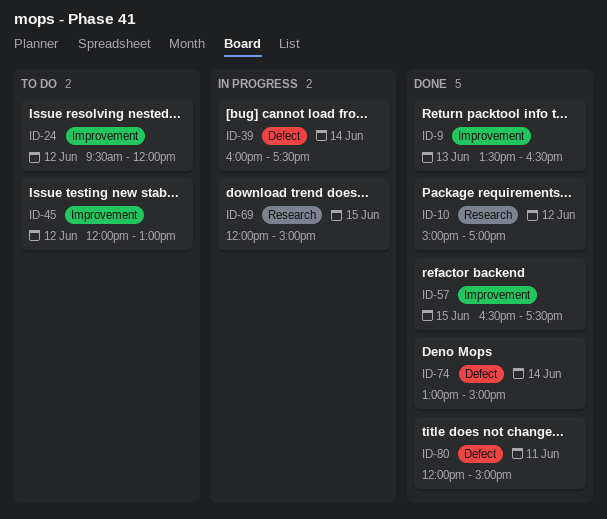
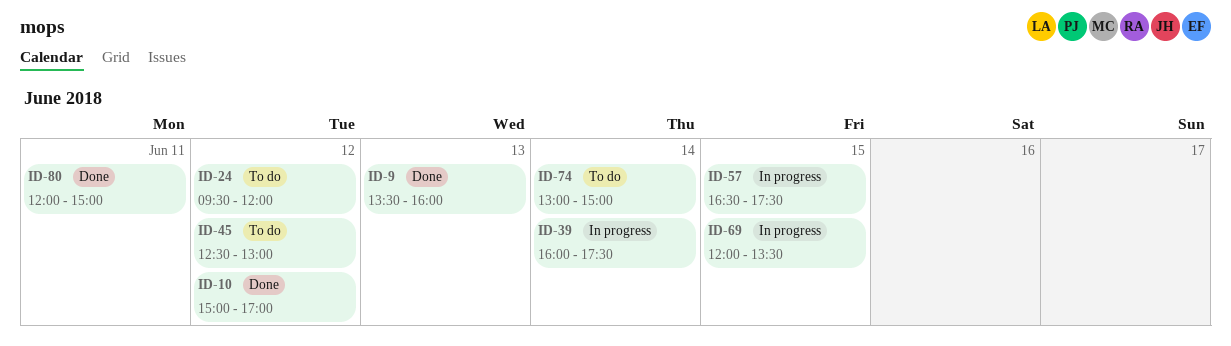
ID-9, ends: 16:30 -> 16:00
ID-45, begins: 12:00 -> 12:30
ID-57, status: Done -> In progress
ID-69, ends: 15:00 -> 13:30
ID-74, status: Done -> To do

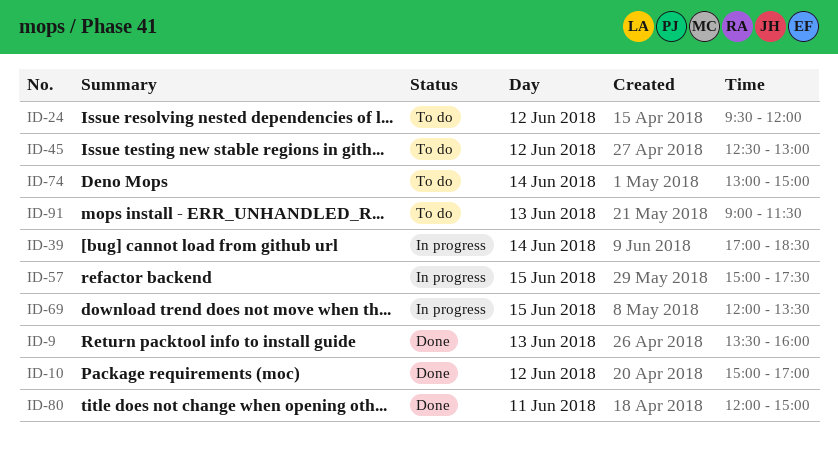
ID-39, begins: 16:00 -> 17:00
ID-39, ends: 17:30 -> 18:30
ID-57, begins: 16:30 -> 15:00
ID-91: none -> present

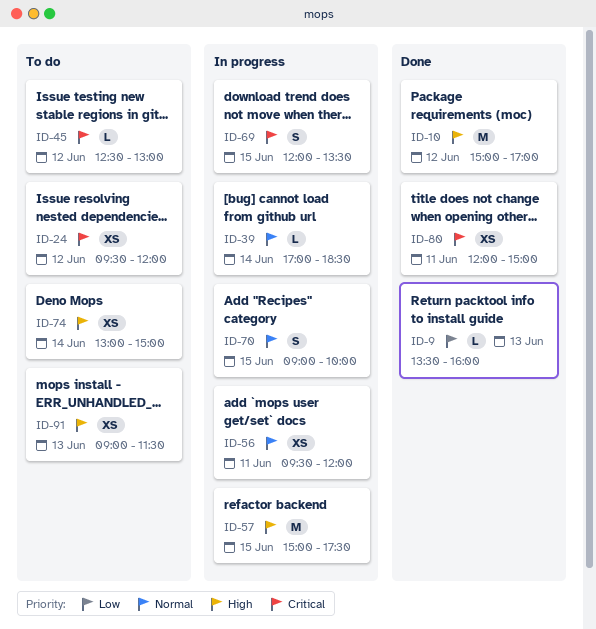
ID-56: none -> present
ID-70: none -> present

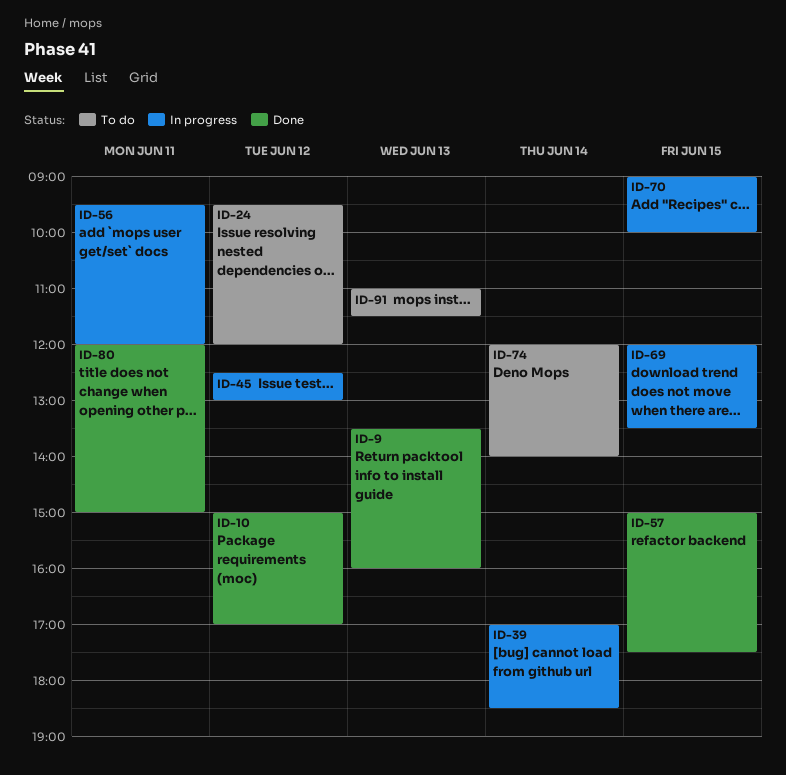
ID-45, status: To do -> In progress
ID-57, status: In progress -> Done
ID-74, begins: 13:00 -> 12:00
ID-74, ends: 15:00 -> 14:00
ID-91, begins: 09:00 -> 11:00

